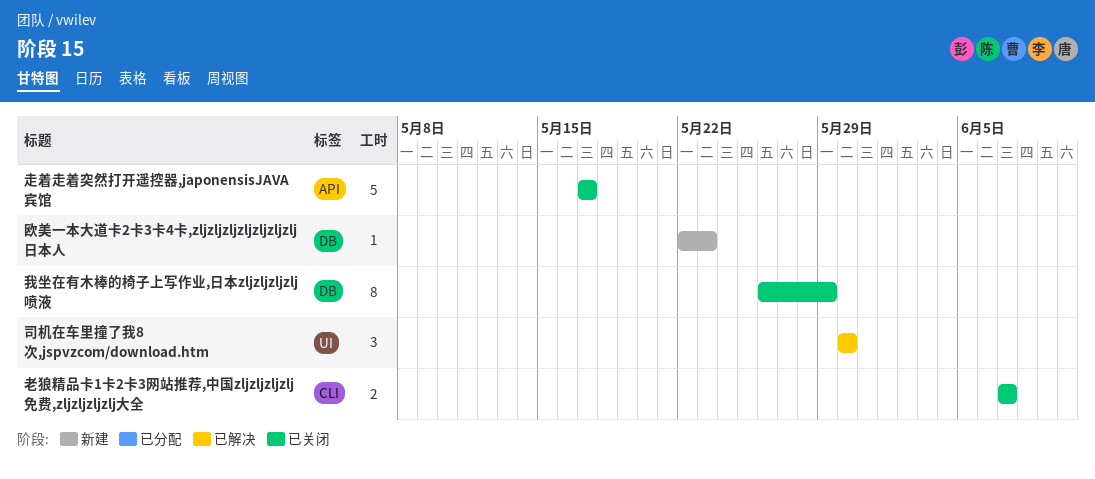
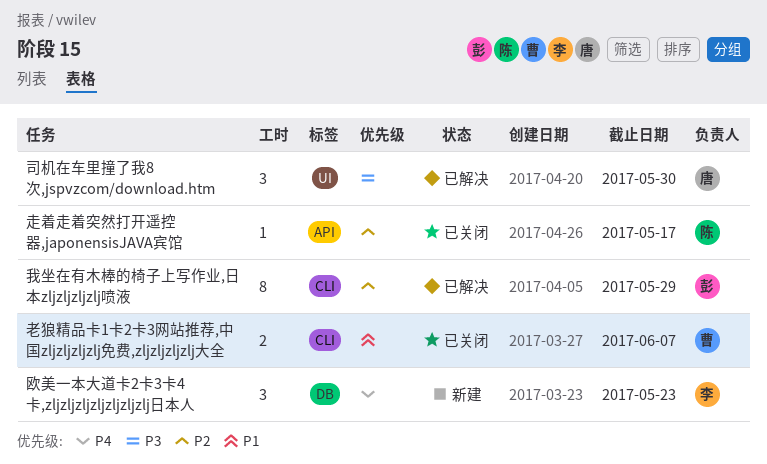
我坐在有木棒的椅子上写作业,日本zljzljzljzlj喷液, status: 已关闭 -> 已解决
我坐在有木棒的椅子上写作业,日本zljzljzljzlj喷液, label: DB -> CLI
欧美一本大道卡2卡3卡4卡,zljzljzljzljzljzljzlj日本人, estimate: 1 -> 3
走着走着突然打开遥控器,japonensisJAVA宾馆, estimate: 5 -> 1

